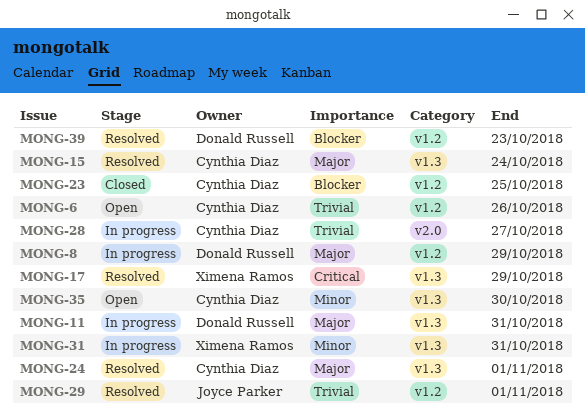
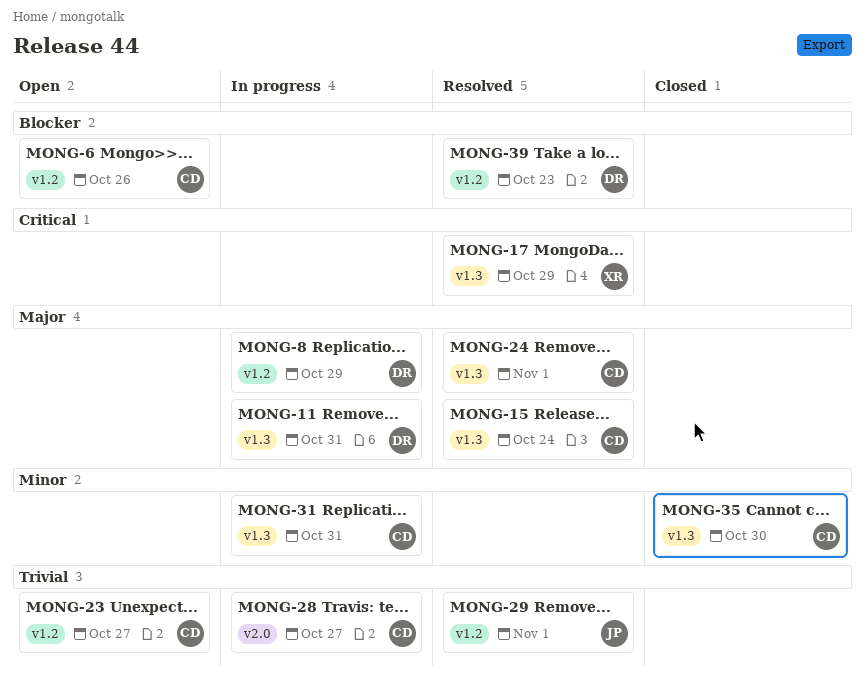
MONG-6, priority: Trivial -> Blocker
MONG-23, status: Closed -> Open
MONG-23, priority: Blocker -> Trivial
MONG-23, due: Oct 25 -> Oct 27
MONG-31, owner: Ximena Ramos -> Cynthia Diaz
MONG-35, status: Open -> Closed

